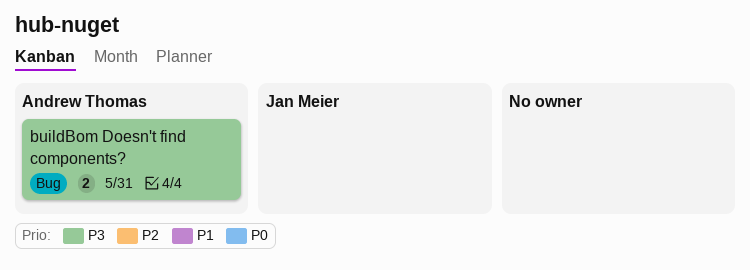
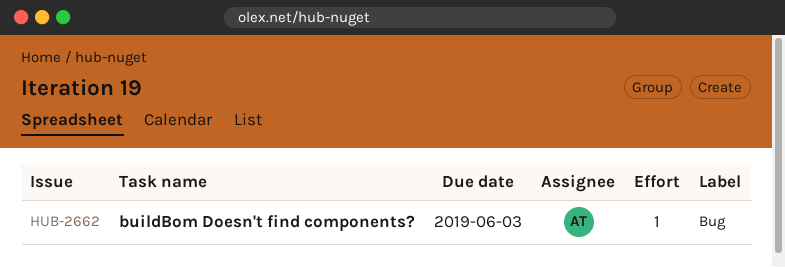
buildBom Doesn't find components?, estimate: 2 -> 1
buildBom Doesn't find components?, due: May 31 -> Jun 3

